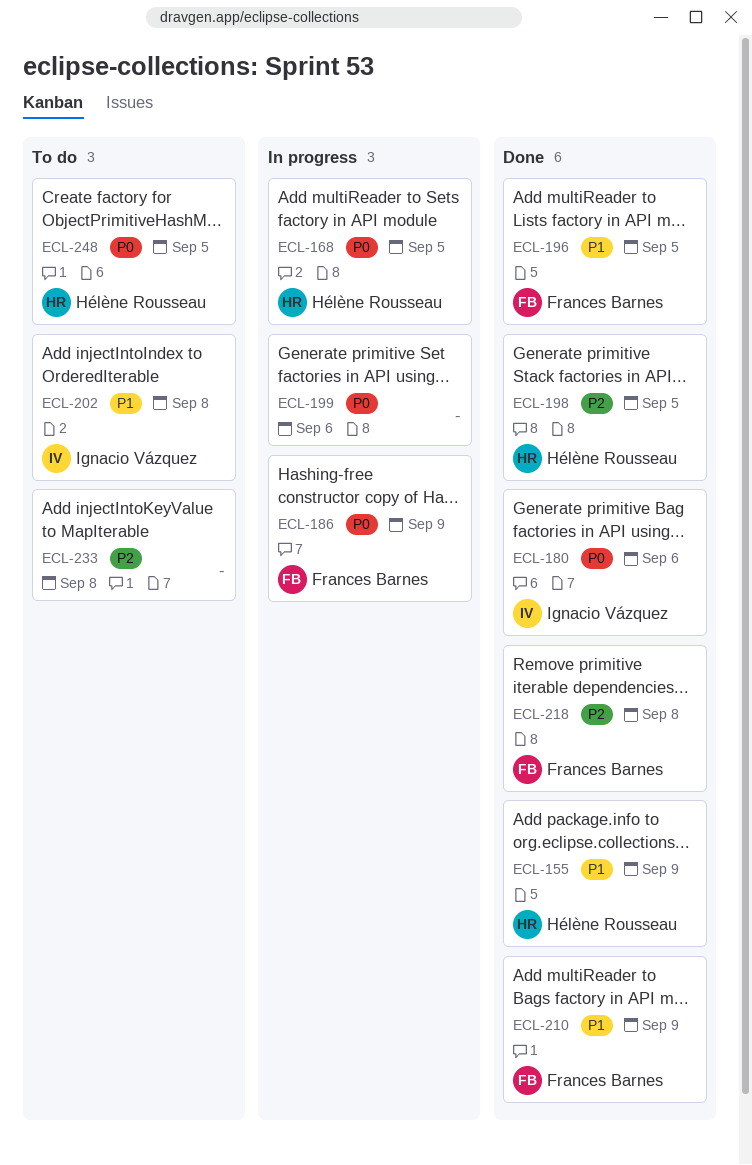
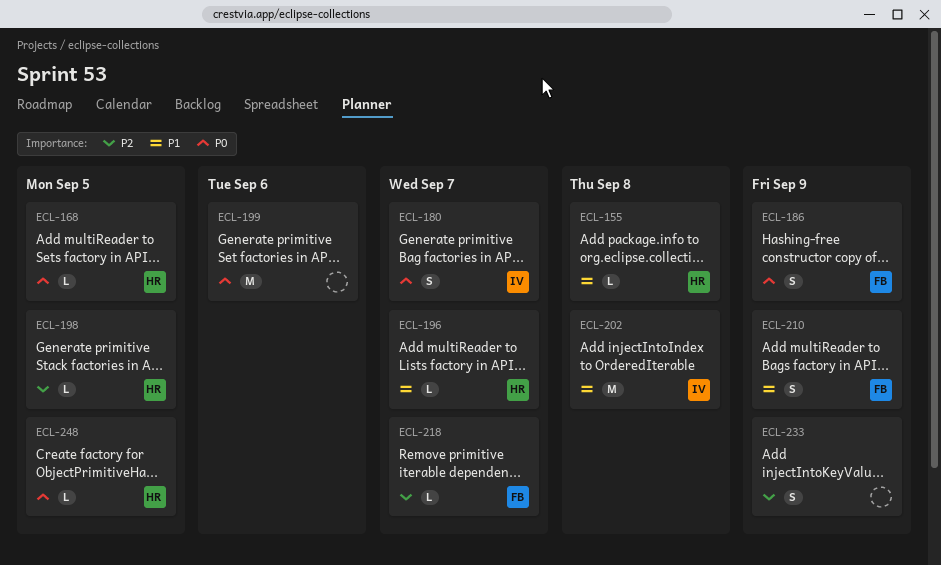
ECL-155, due: Sep 9 -> Sep 8
ECL-180, due: Sep 6 -> Sep 7
ECL-196, owner: Frances Barnes -> Hélène Rousseau
ECL-196, due: Sep 5 -> Sep 7
ECL-218, due: Sep 8 -> Sep 7
ECL-233, due: Sep 8 -> Sep 9

